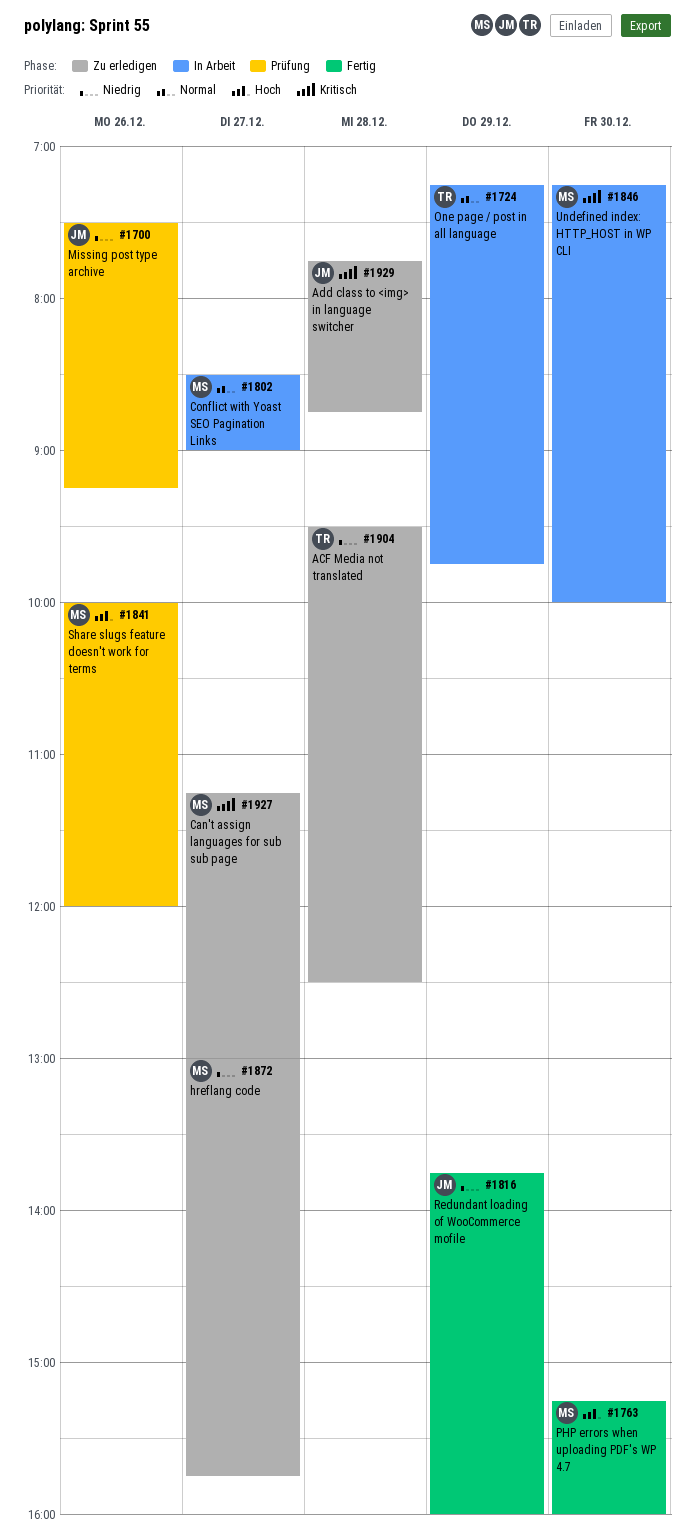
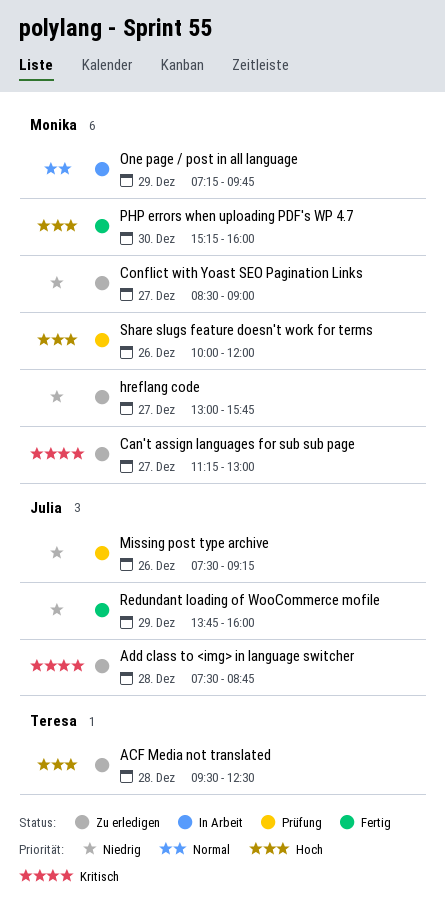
ACF Media not translated, priority: Niedrig -> Hoch
Add class to <img> in language switcher, begins: 07:45 -> 07:30
Conflict with Yoast SEO Pagination Links, status: In Arbeit -> Zu erledigen
Conflict with Yoast SEO Pagination Links, priority: Normal -> Niedrig
One page / post in all language, owner: Teresa -> Monika
Undefined index: HTTP_HOST in WP CLI: present -> none

